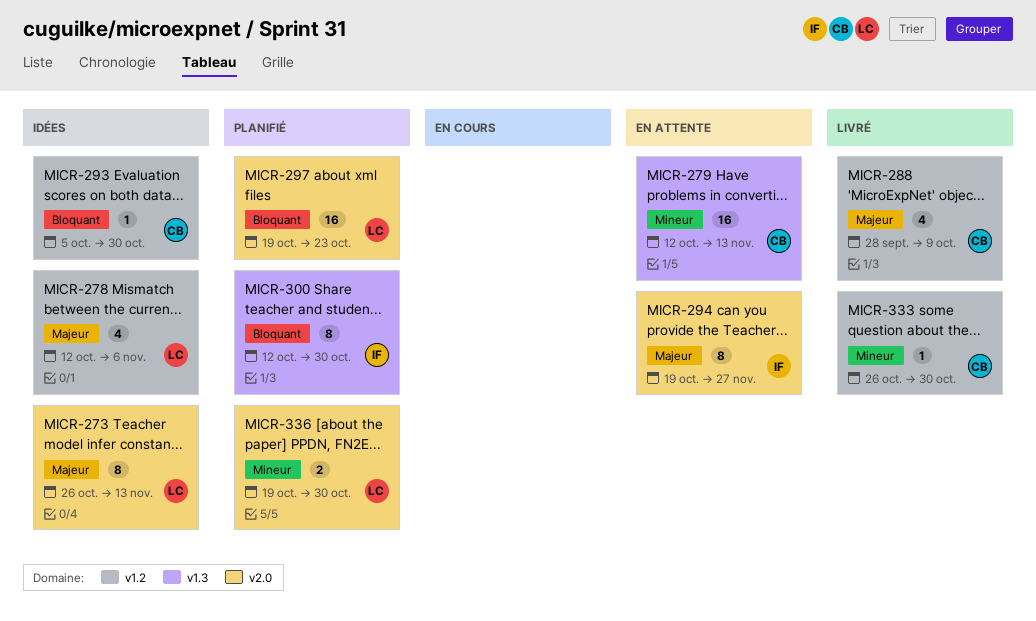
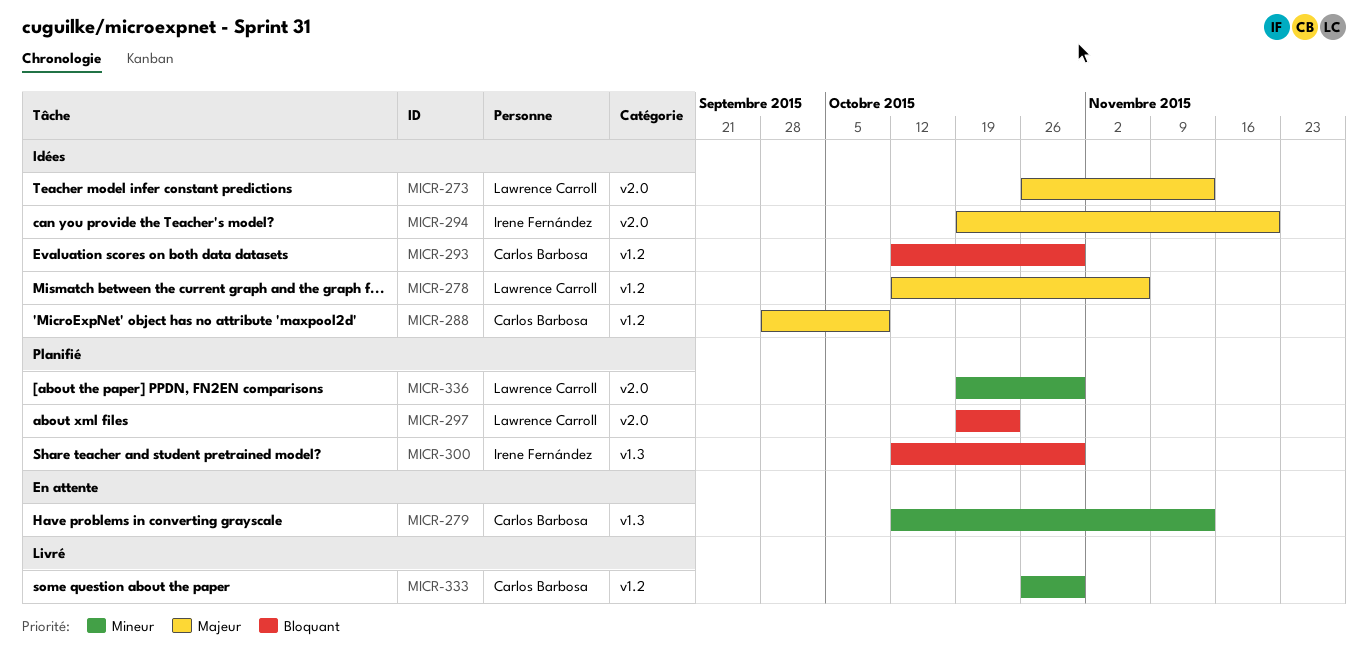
MICR-288, status: Livré -> Idées
MICR-293, start: Oct 5 -> Oct 12
MICR-294, status: En attente -> Idées
MICR-294, due: Nov 27 -> Nov 20

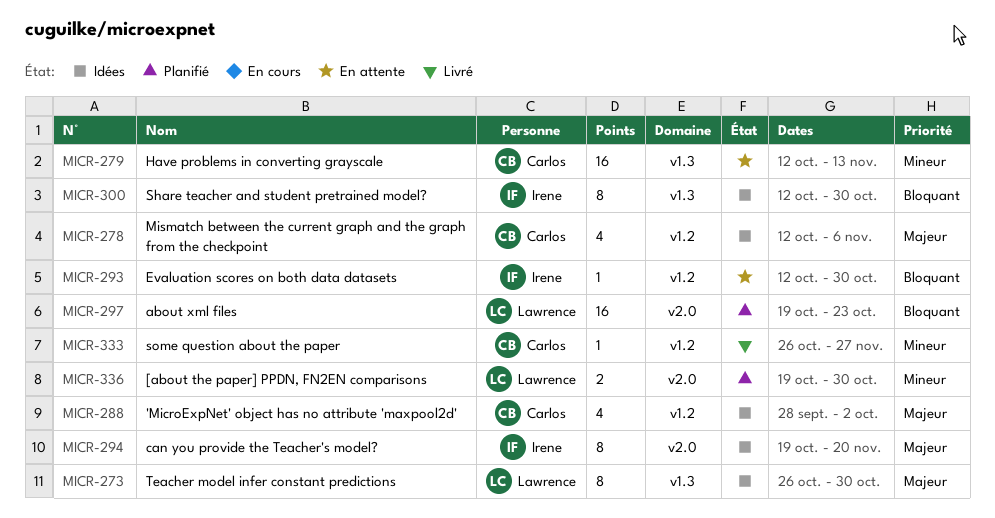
MICR-273, label: v2.0 -> v1.3
MICR-273, due: Nov 13 -> Oct 30
MICR-278, owner: Lawrence Carroll -> Carlos Barbosa
MICR-288, due: Oct 9 -> Oct 2
MICR-293, status: Idées -> En attente
MICR-293, owner: Carlos Barbosa -> Irene Fernández
MICR-300, status: Planifié -> Idées
MICR-333, due: Oct 30 -> Nov 27

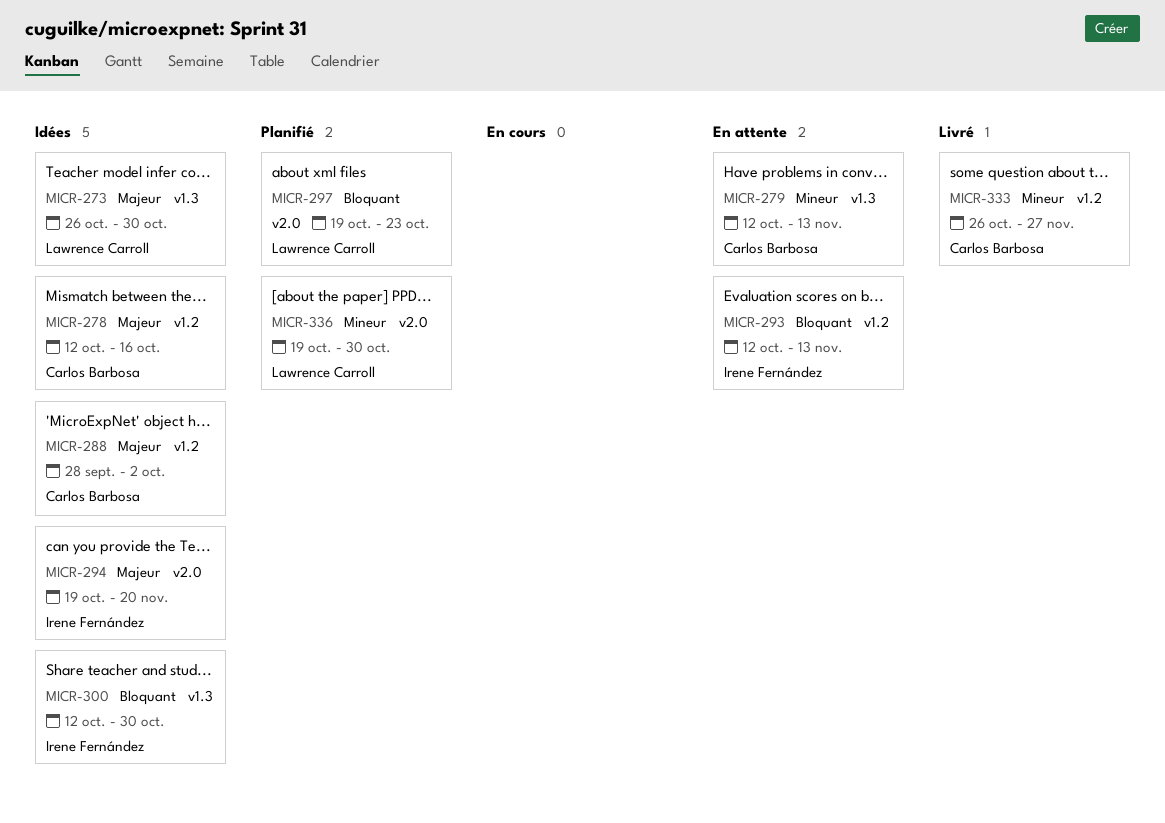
MICR-278, due: Nov 6 -> Oct 16
MICR-293, due: Oct 30 -> Nov 13

